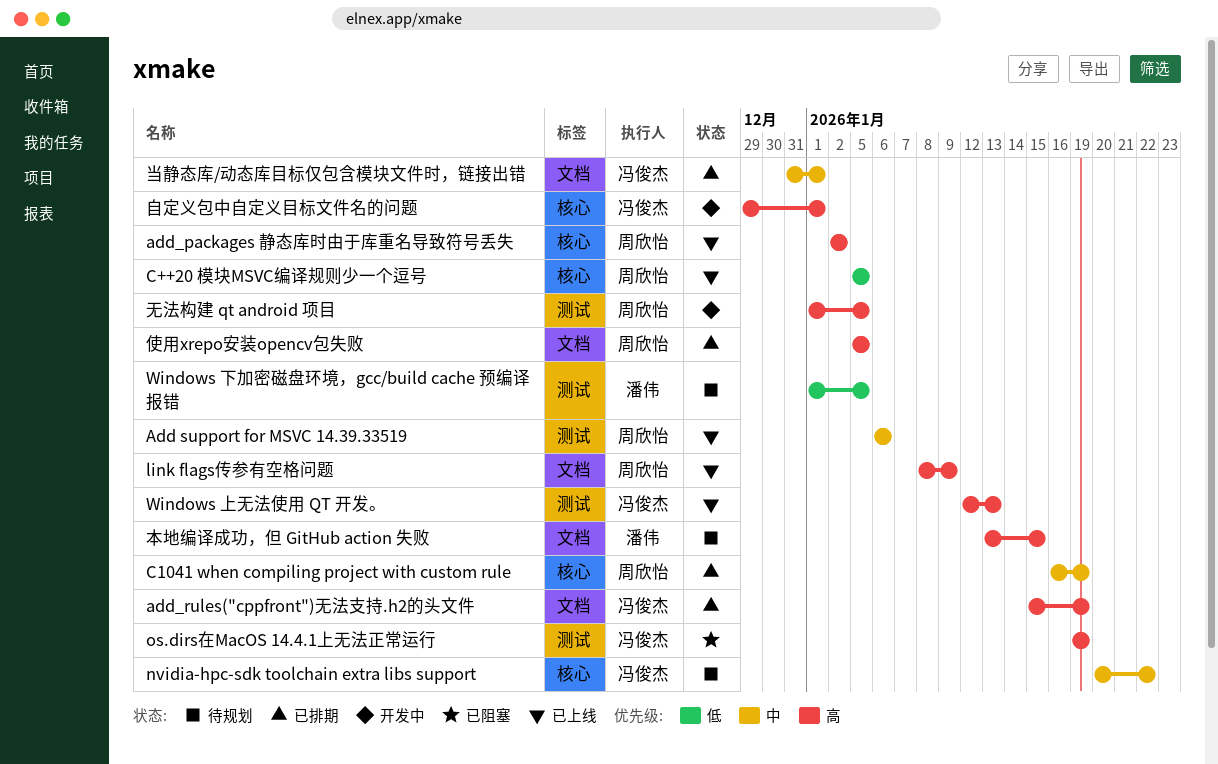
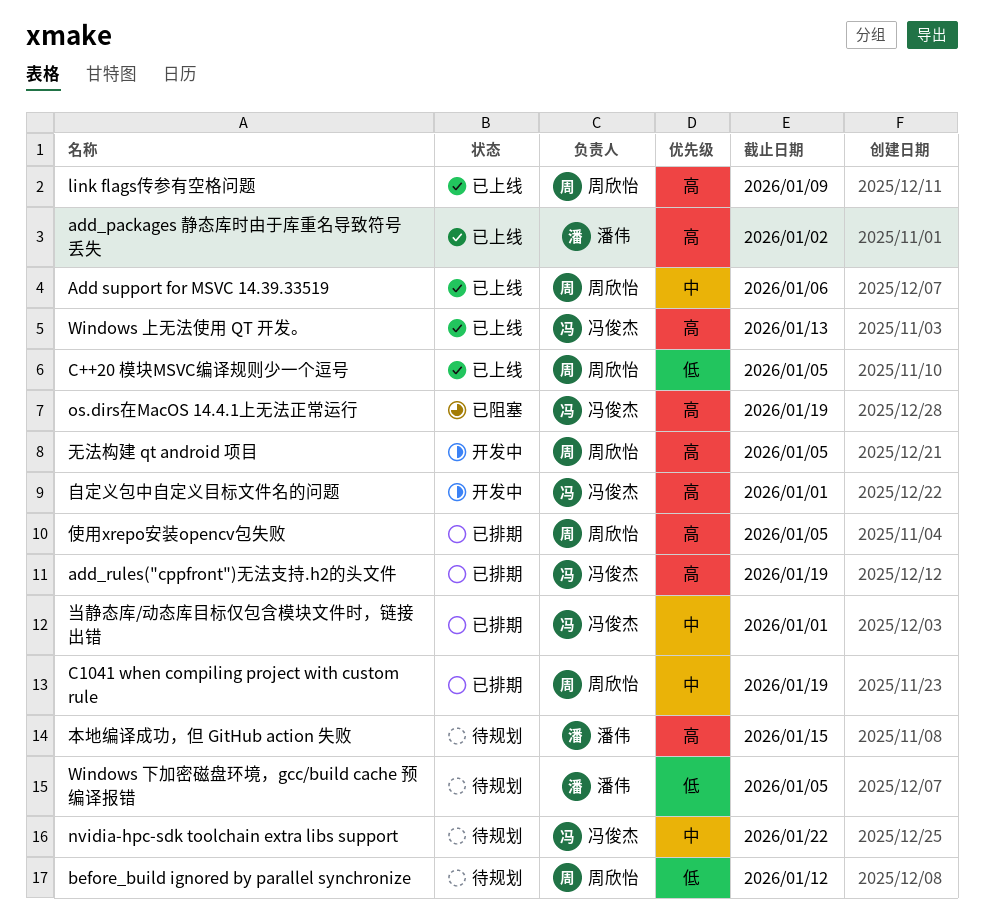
add_packages 静态库时由于库重名导致符号丢失, owner: 周欣怡 -> 潘伟
before_build ignored by parallel synchronize: none -> present

